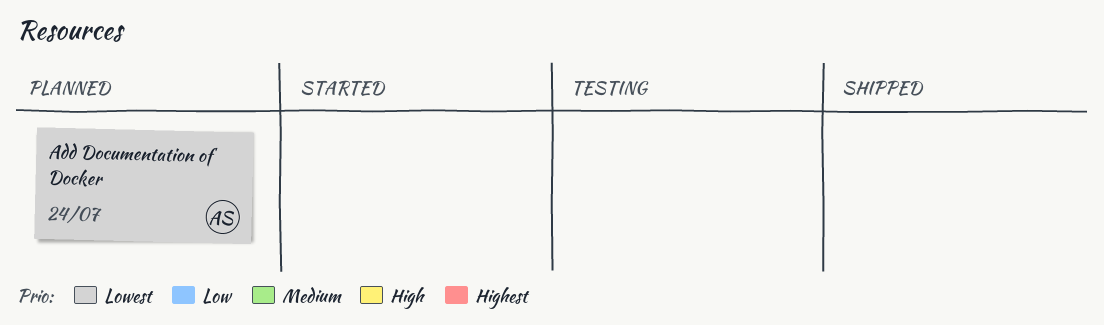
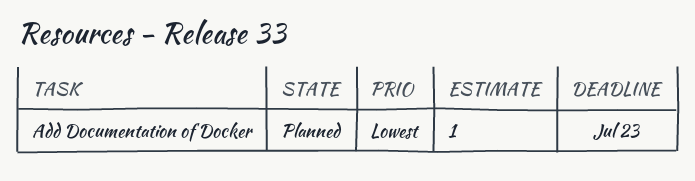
Add Documentation of Docker, due: Jul 24 -> Jul 23

